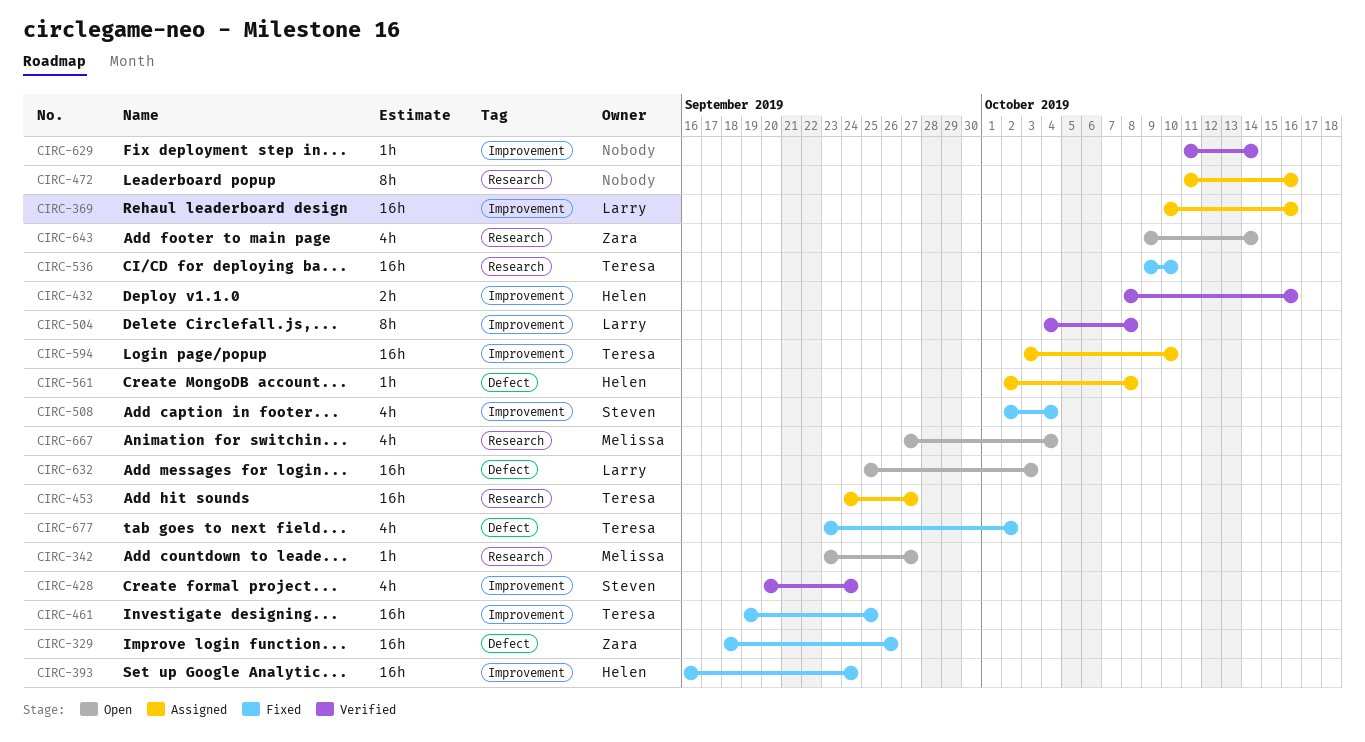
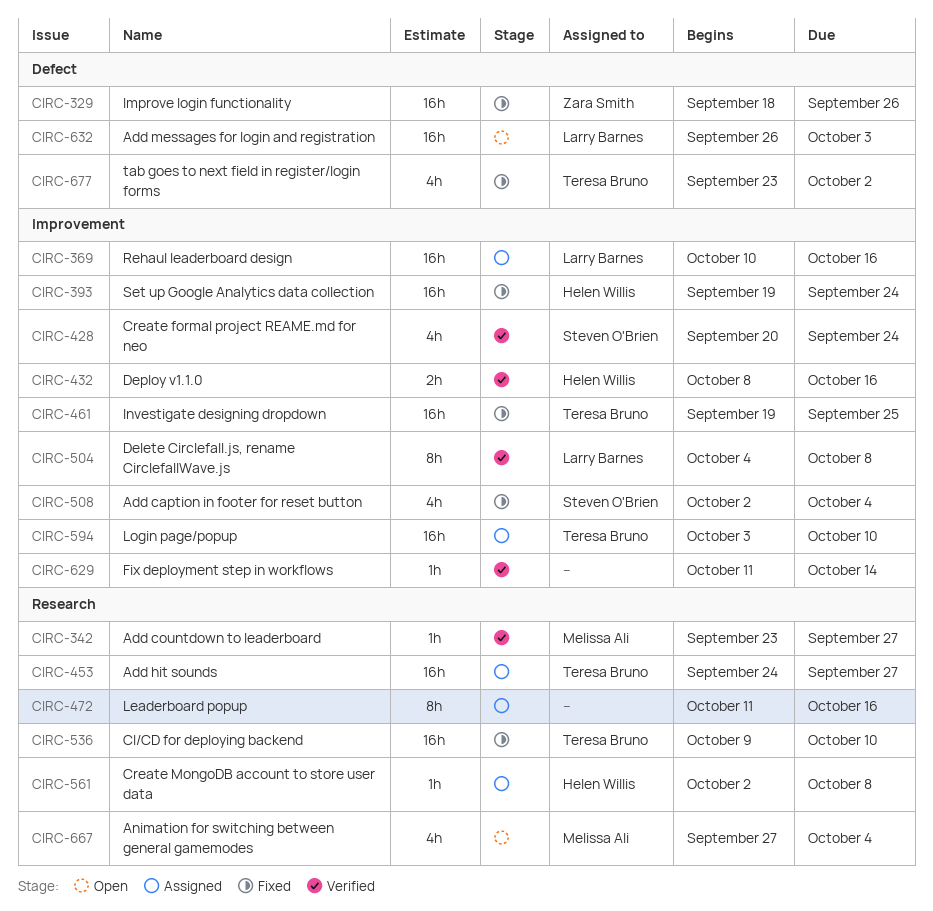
CIRC-342, status: Open -> Verified
CIRC-393, start: Sep 16 -> Sep 19
CIRC-561, label: Defect -> Research
CIRC-632, start: Sep 25 -> Sep 26
CIRC-643: present -> none

